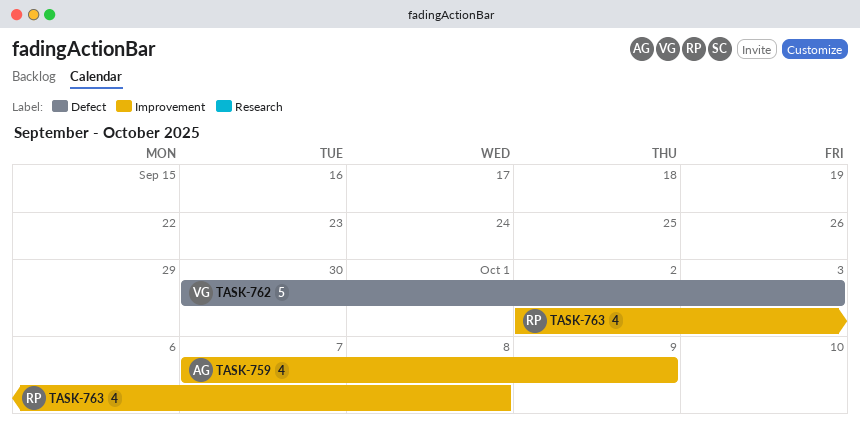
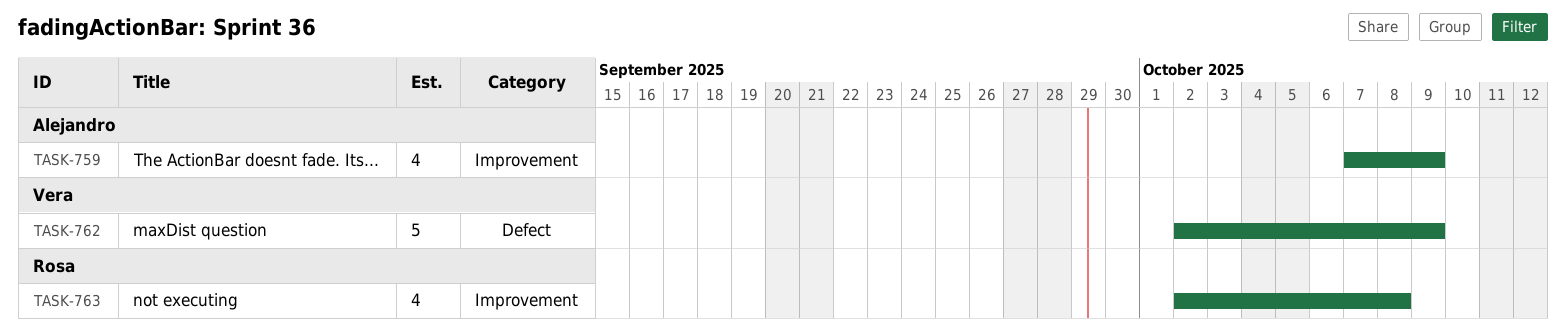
TASK-762, start: Sep 30 -> Oct 2
TASK-762, due: Oct 3 -> Oct 9

